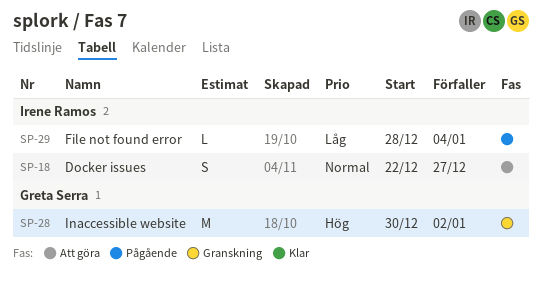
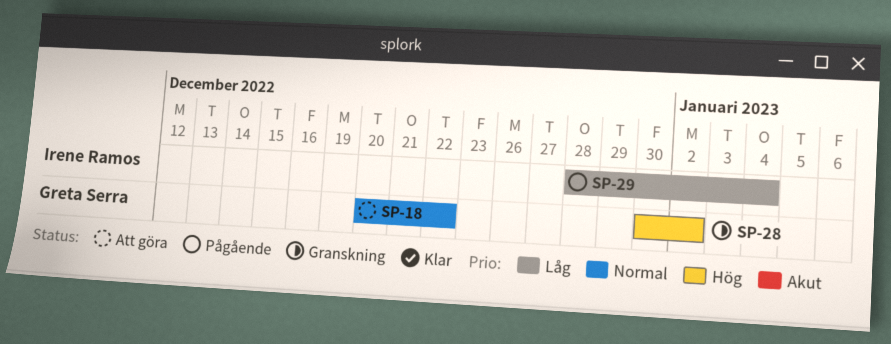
SP-18, owner: Irene Ramos -> Greta Serra
SP-18, start: Dec 22 -> Dec 20
SP-18, due: Dec 27 -> Dec 22

